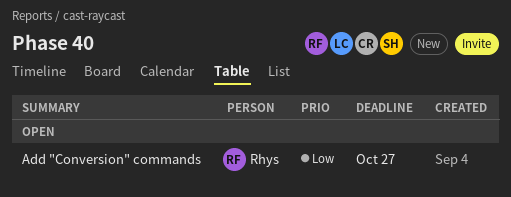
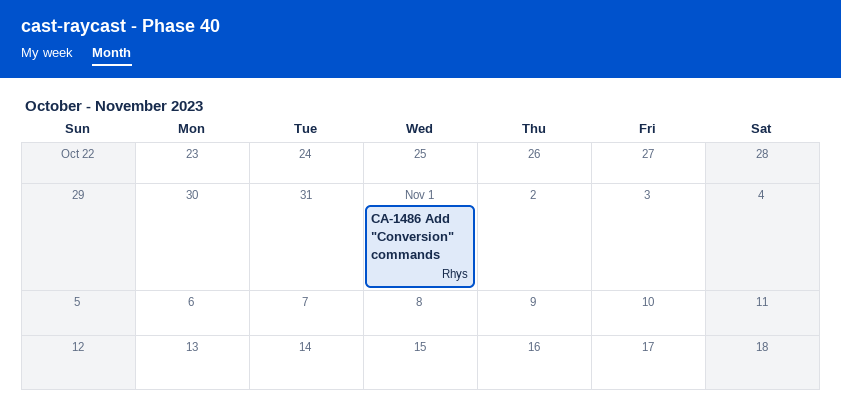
Add "Conversion" commands, due: Oct 27 -> Nov 1

